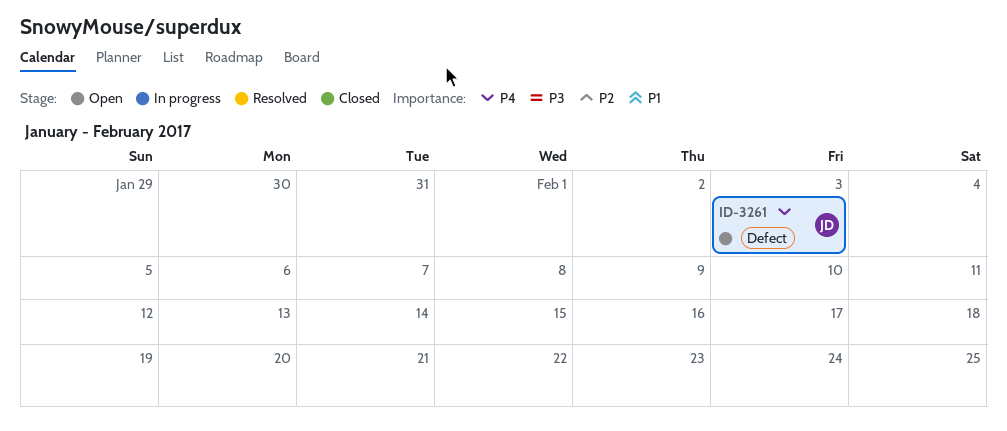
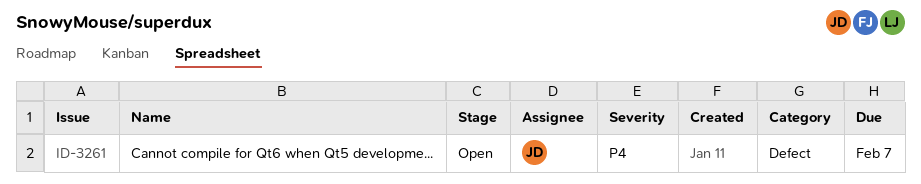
ID-3261, due: Feb 3 -> Feb 7

